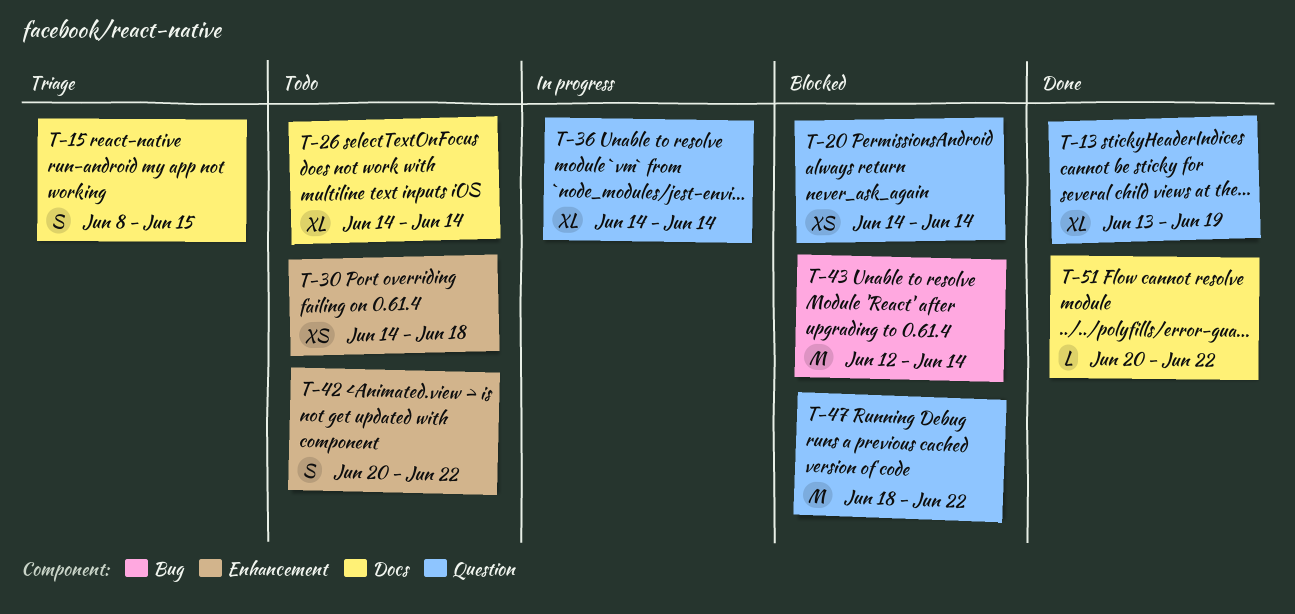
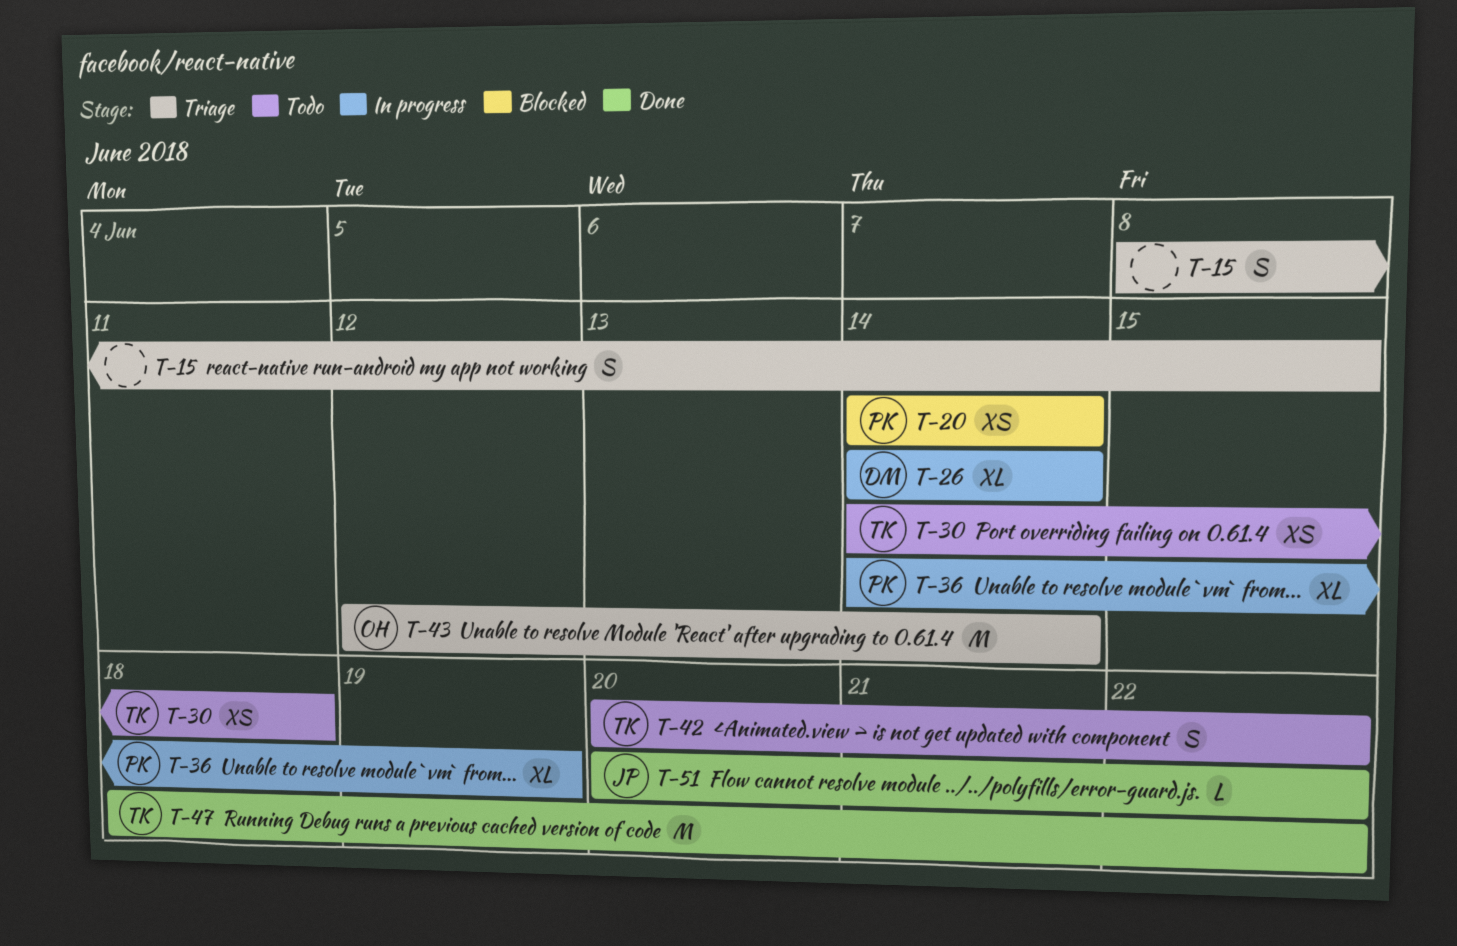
T-13: present -> none
T-26, status: Todo -> In progress
T-36, due: Jun 14 -> Jun 19
T-43, status: Blocked -> Triage
T-47, status: Blocked -> Done

